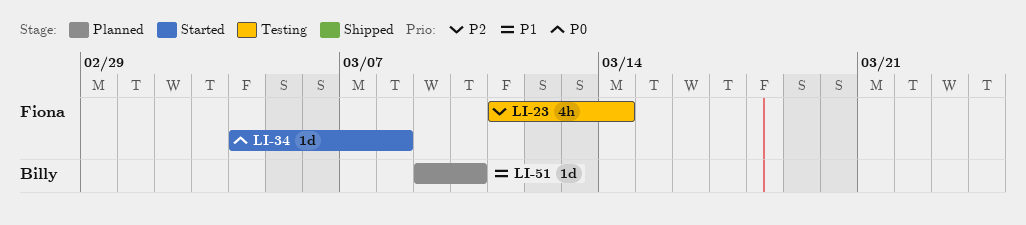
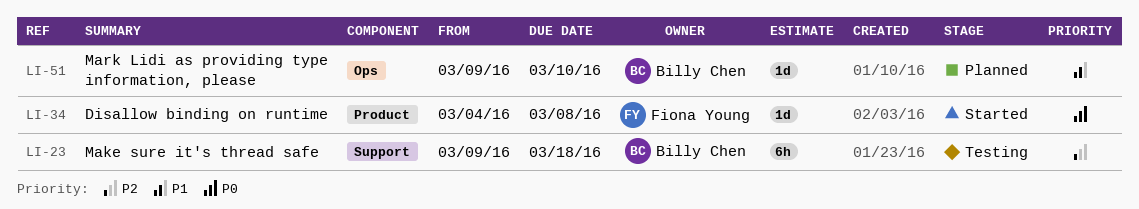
LI-23, owner: Fiona Young -> Billy Chen
LI-23, estimate: 4h -> 6h
LI-23, start: Mar 11 -> Mar 9
LI-23, due: Mar 14 -> Mar 18

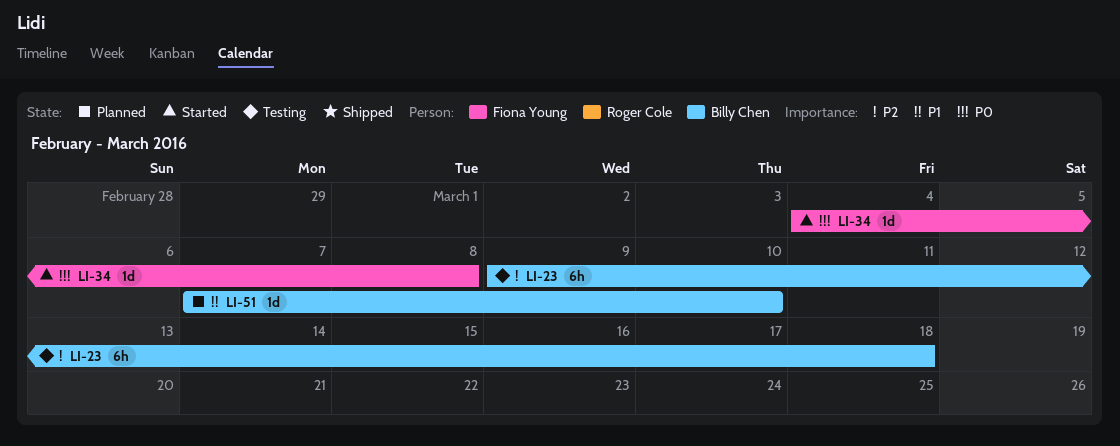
LI-51, start: Mar 9 -> Mar 7

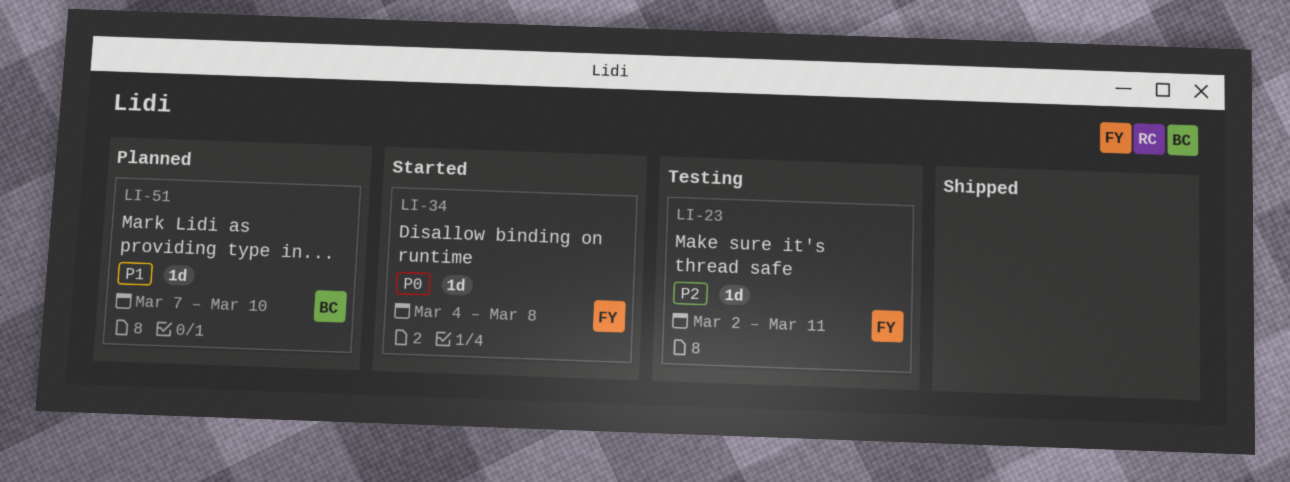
LI-23, owner: Billy Chen -> Fiona Young
LI-23, estimate: 6h -> 1d
LI-23, start: Mar 9 -> Mar 2
LI-23, due: Mar 18 -> Mar 11

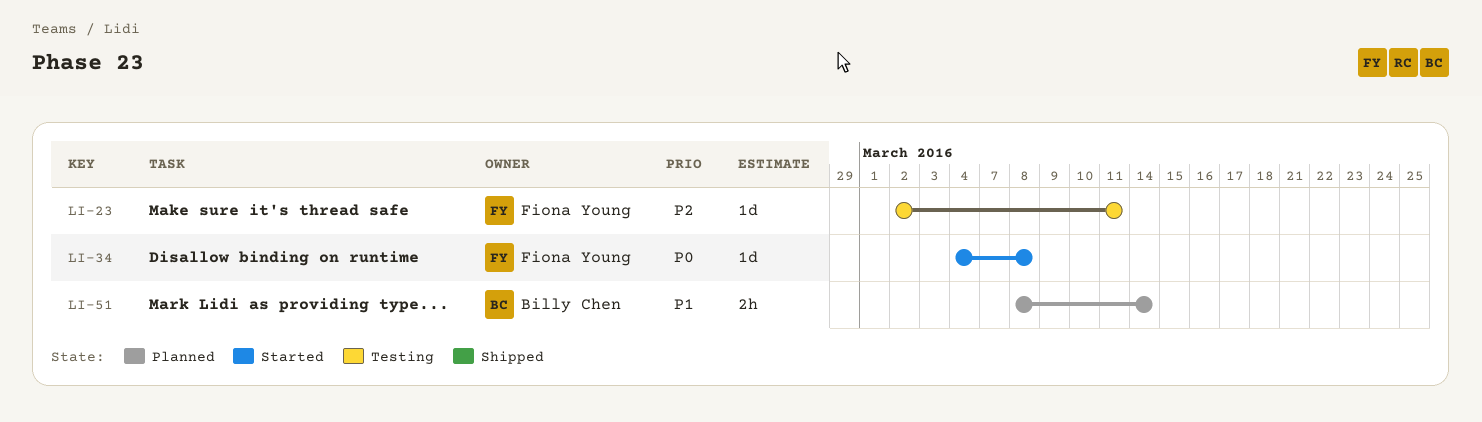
LI-51, estimate: 1d -> 2h
LI-51, start: Mar 7 -> Mar 8
LI-51, due: Mar 10 -> Mar 14

